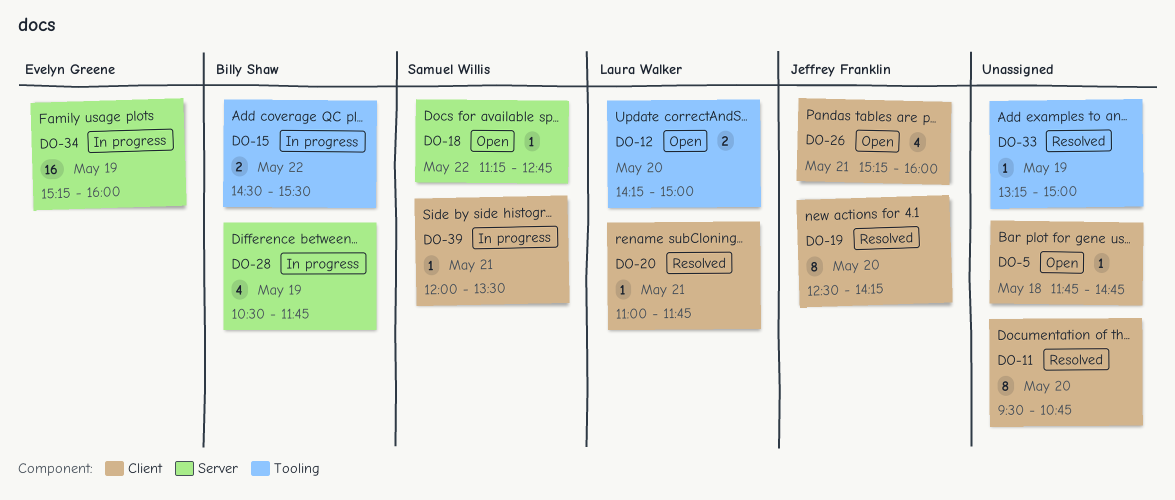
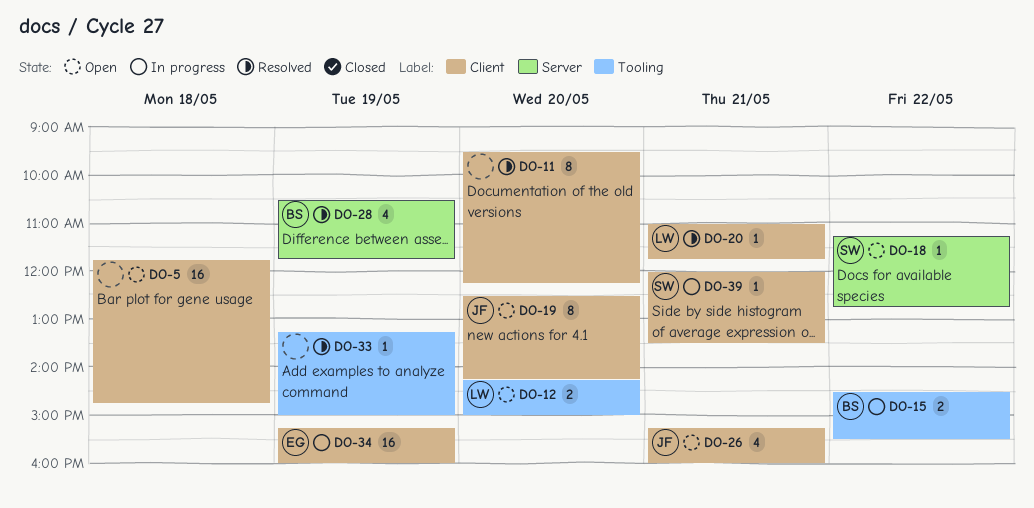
DO-5, estimate: 1 -> 16
DO-11, ends: 10:45 -> 12:15
DO-19, status: Resolved -> Open
DO-28, status: In progress -> Resolved
DO-34, label: Server -> Client

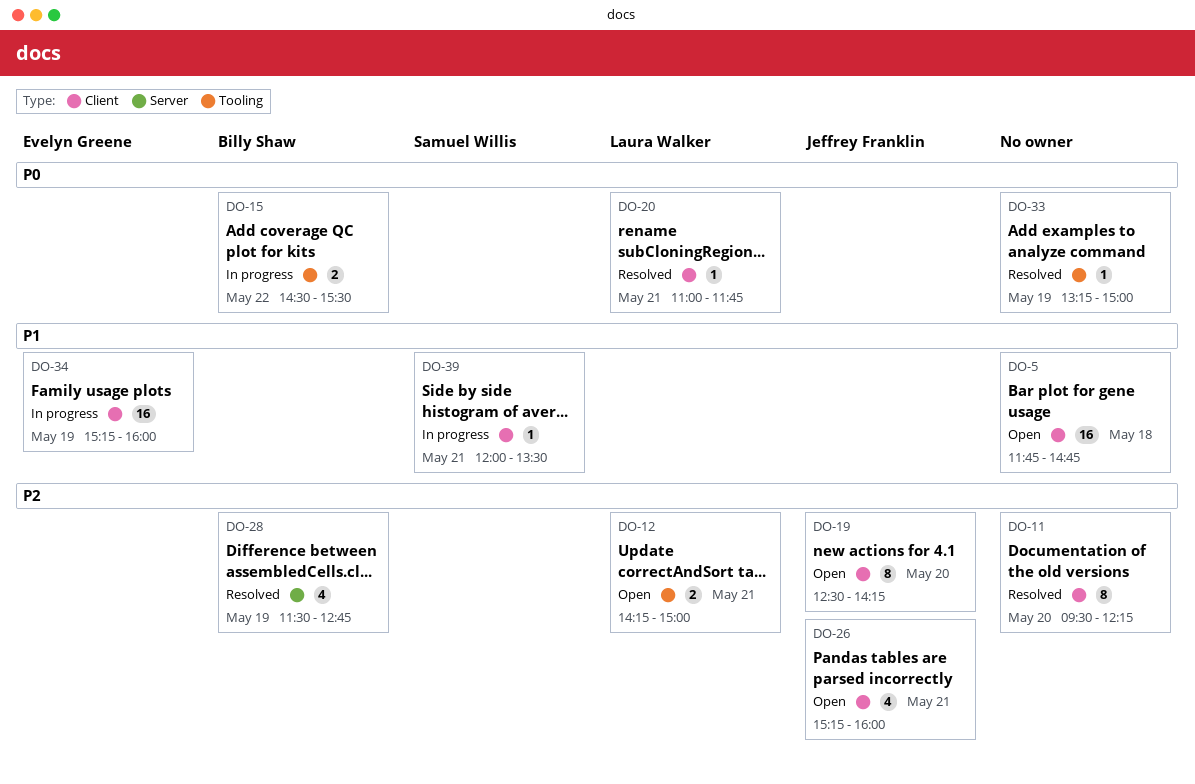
DO-12, day: May 20 -> May 21
DO-18: present -> none
DO-28, begins: 10:30 -> 11:30
DO-28, ends: 11:45 -> 12:45

